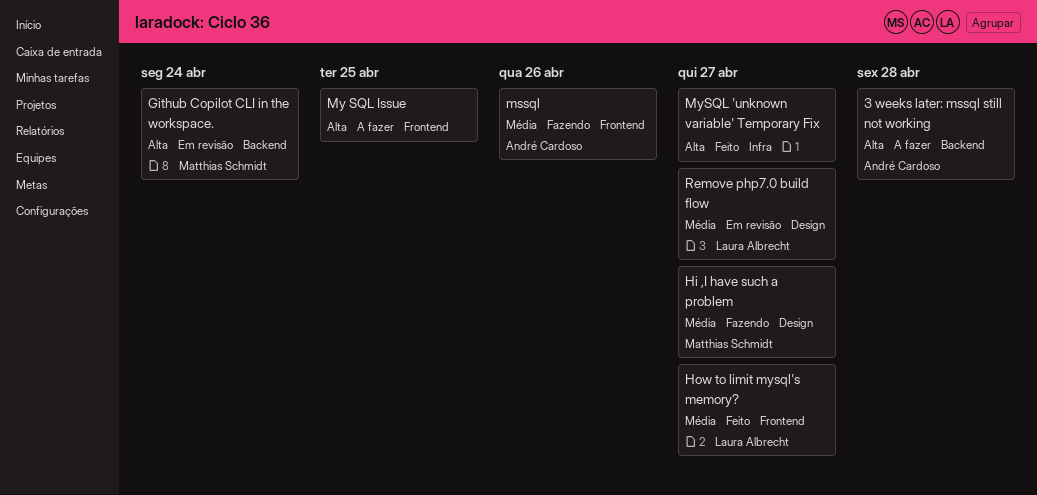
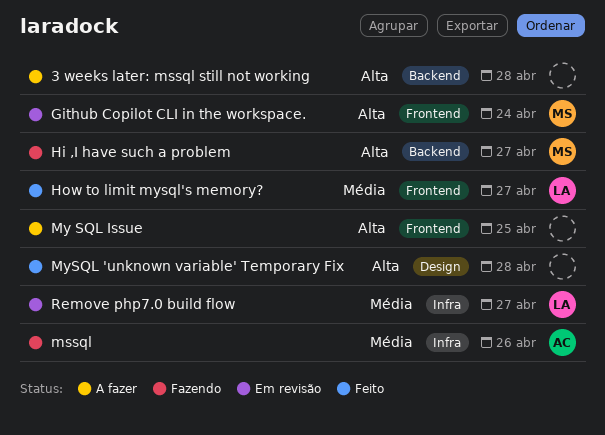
3 weeks later: mssql still not working, owner: André Cardoso -> none
Github Copilot CLI in the workspace., label: Backend -> Frontend
Hi ,I have such a problem, priority: Média -> Alta
Hi ,I have such a problem, label: Design -> Backend
mssql, label: Frontend -> Infra
MySQL 'unknown variable' Temporary Fix, label: Infra -> Design
MySQL 'unknown variable' Temporary Fix, due: Apr 27 -> Apr 28
Remove php7.0 build flow, label: Design -> Infra

